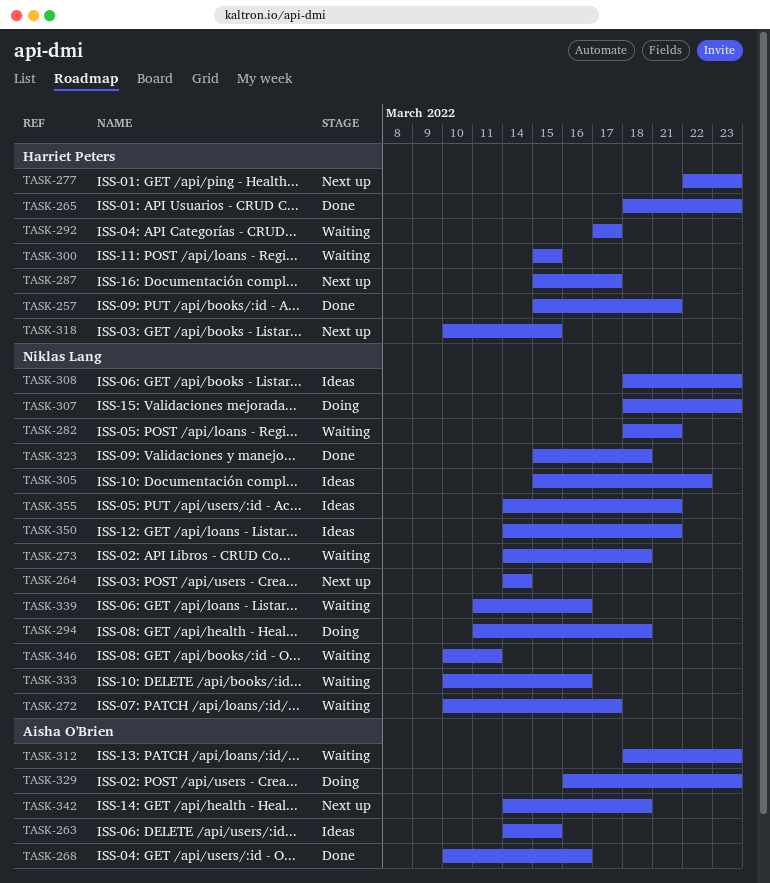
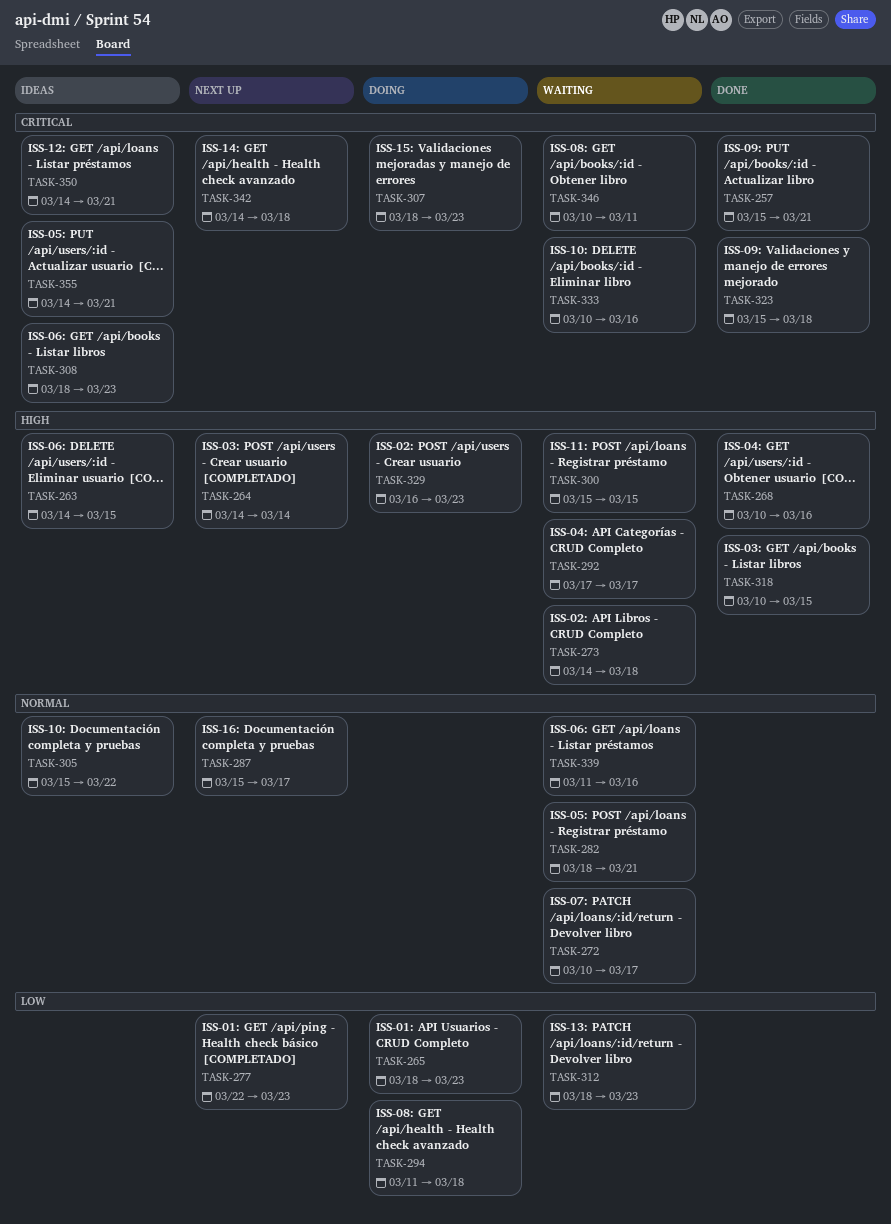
TASK-265, status: Done -> Doing
TASK-318, status: Next up -> Done

